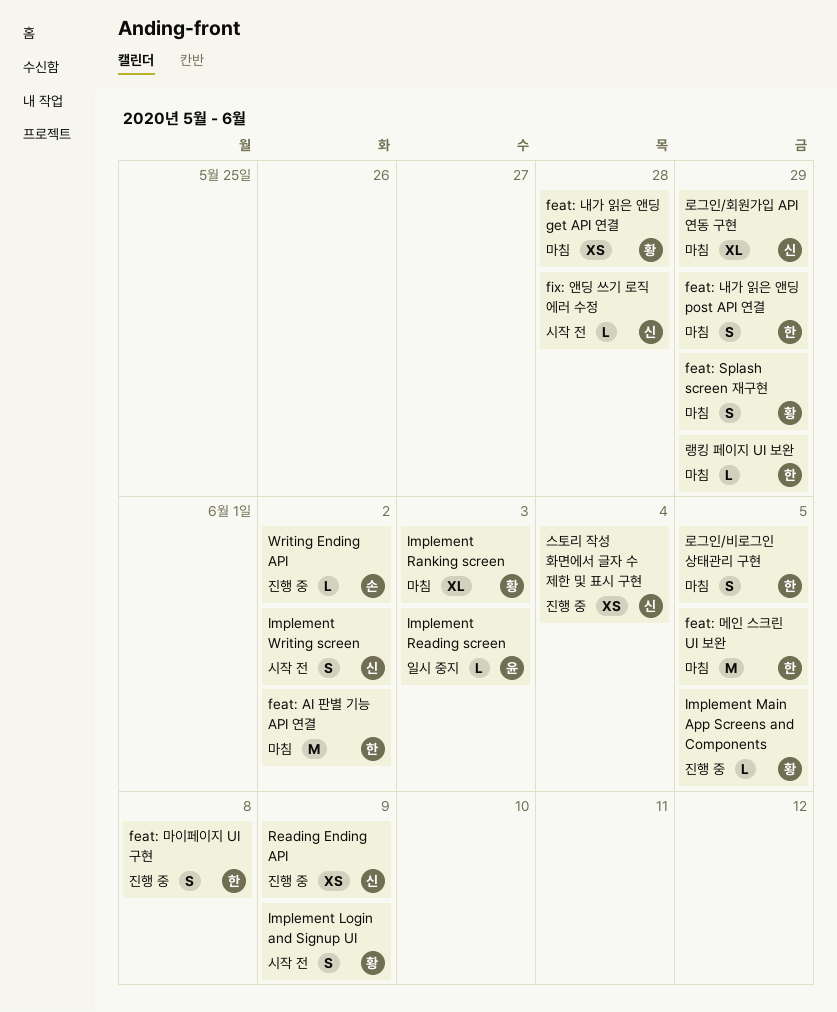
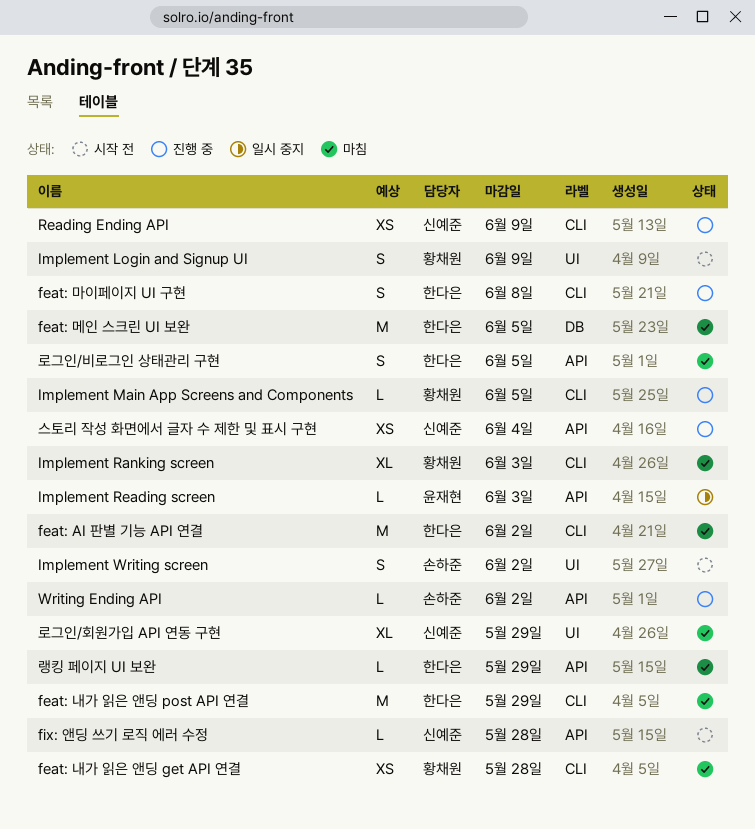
feat: Splash screen 재구현: present -> none
feat: 내가 읽은 앤딩 post API 연결, estimate: S -> M
Implement Writing screen, owner: 신예준 -> 손하준

